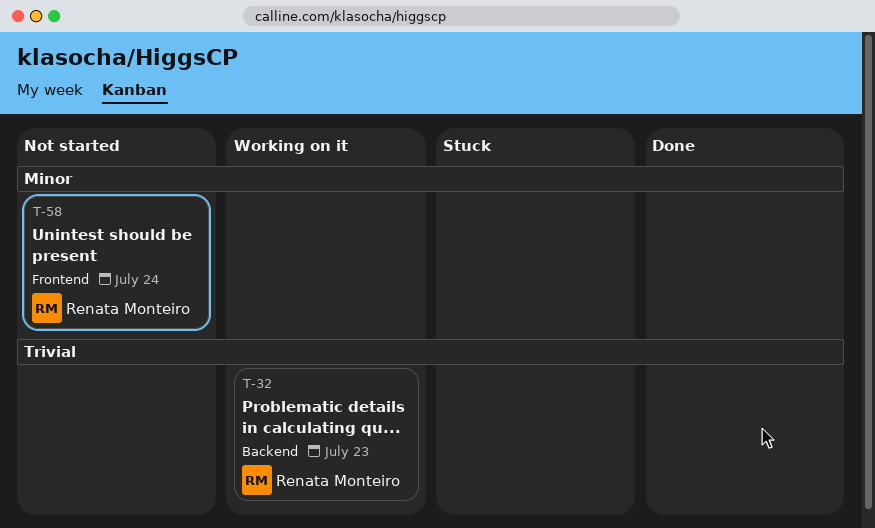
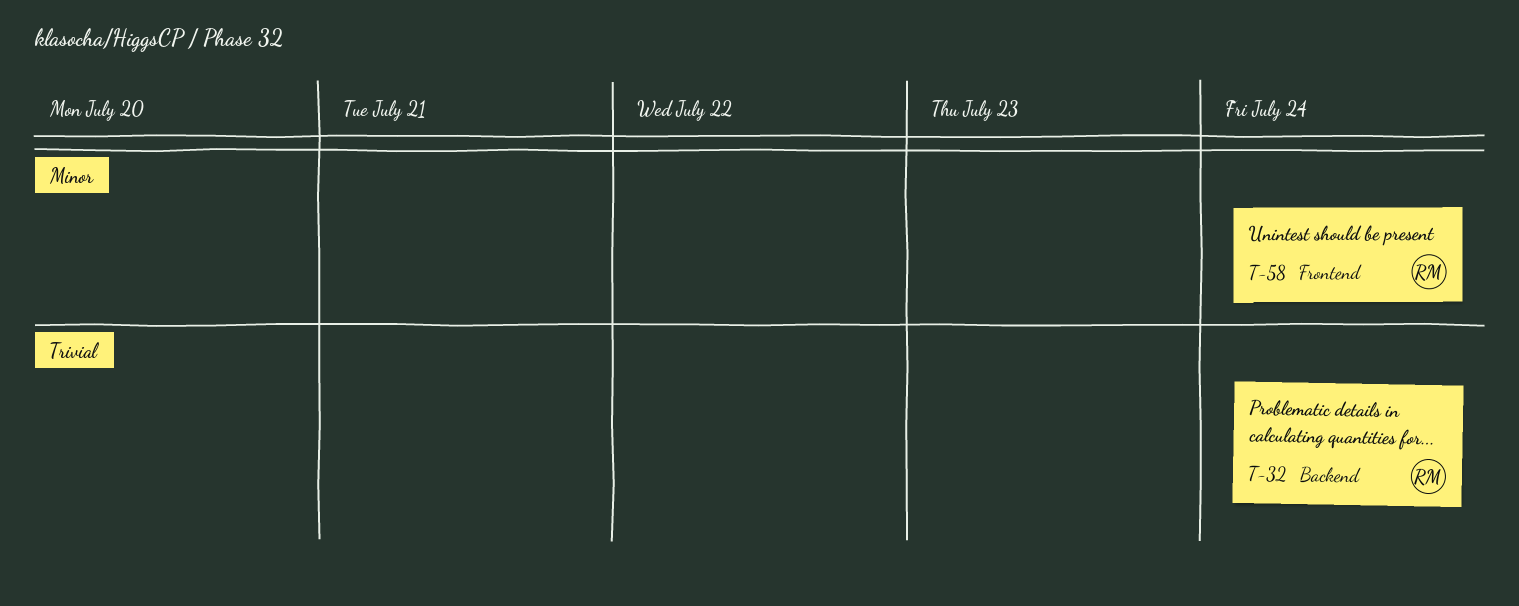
T-32, due: Jul 23 -> Jul 24

